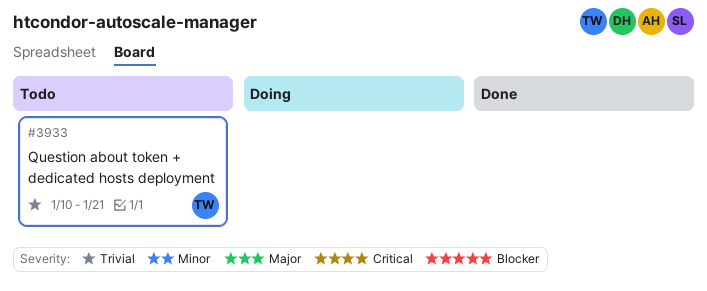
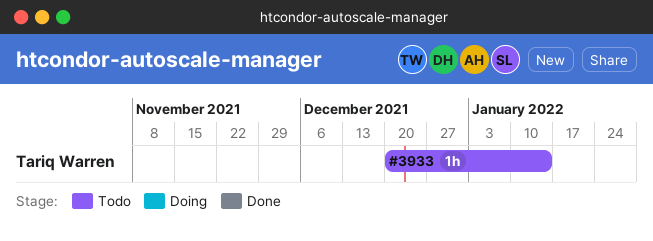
#3933, start: Jan 10 -> Dec 20
#3933, due: Jan 21 -> Jan 14

